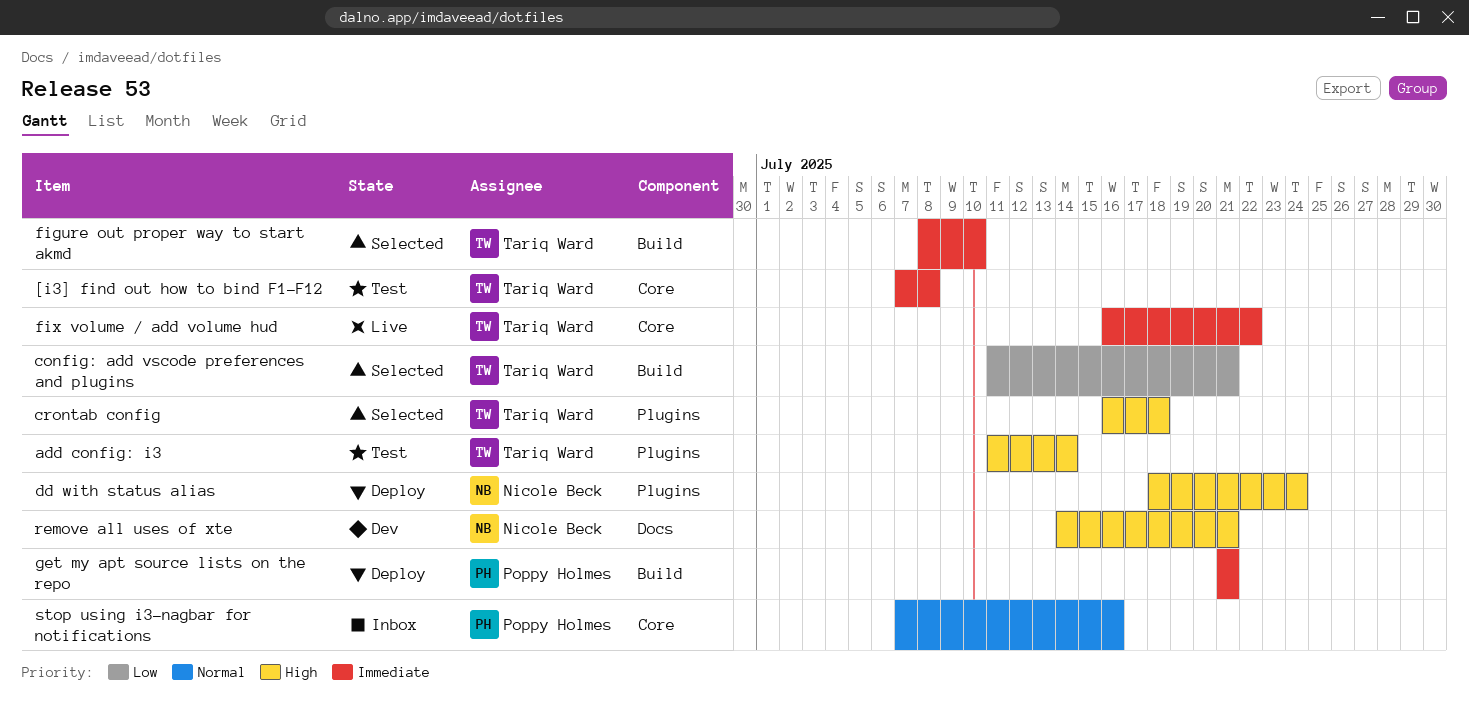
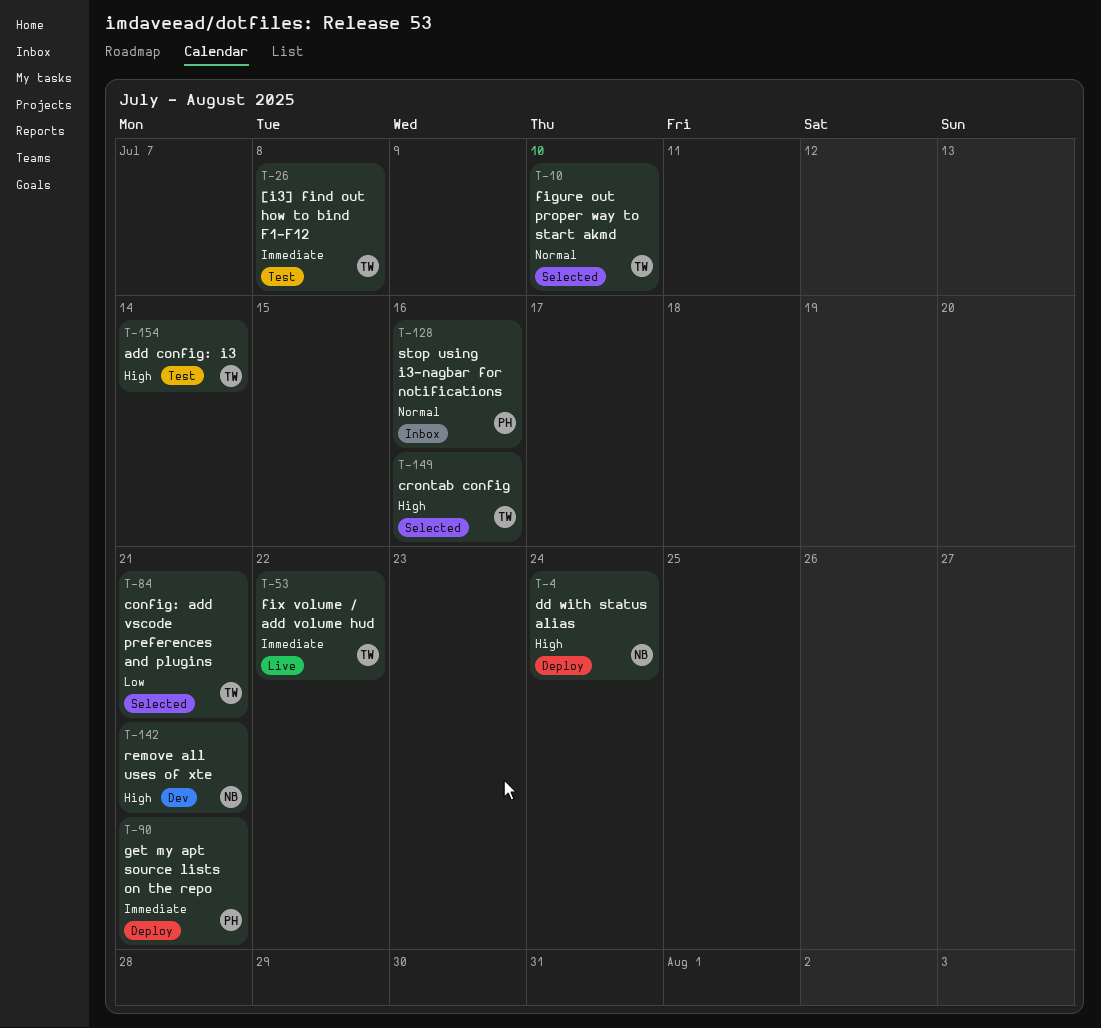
crontab config, due: Jul 18 -> Jul 16
figure out proper way to start akmd, priority: Immediate -> Normal

